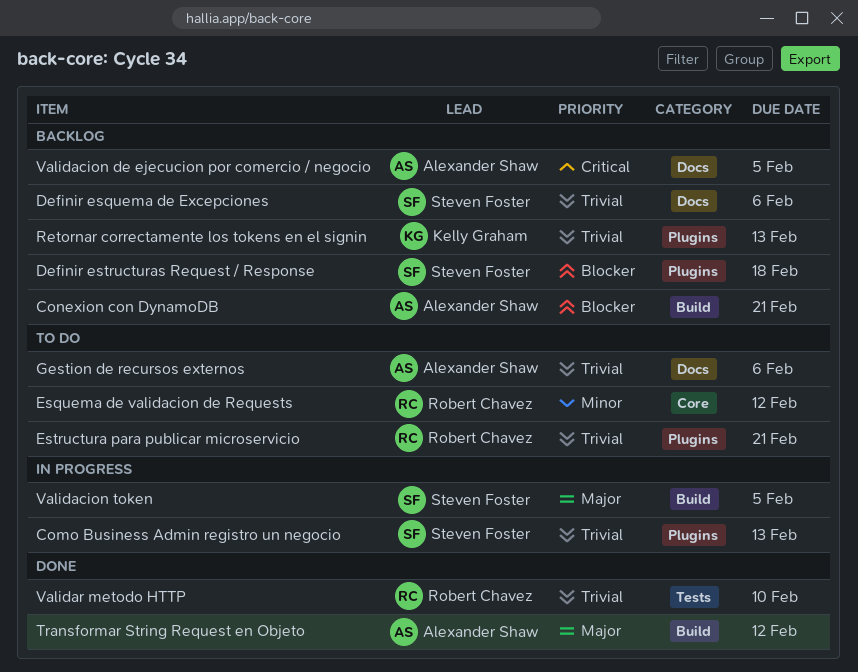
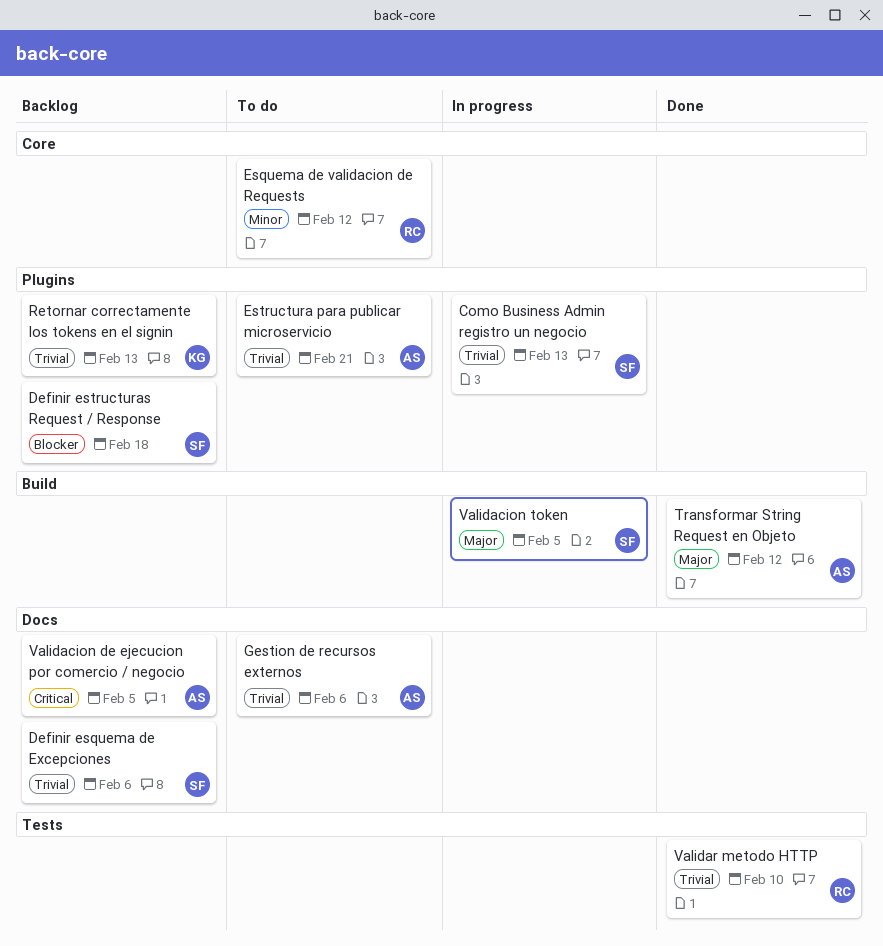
Conexion con DynamoDB: present -> none
Estructura para publicar microservicio, owner: Robert Chavez -> Alexander Shaw

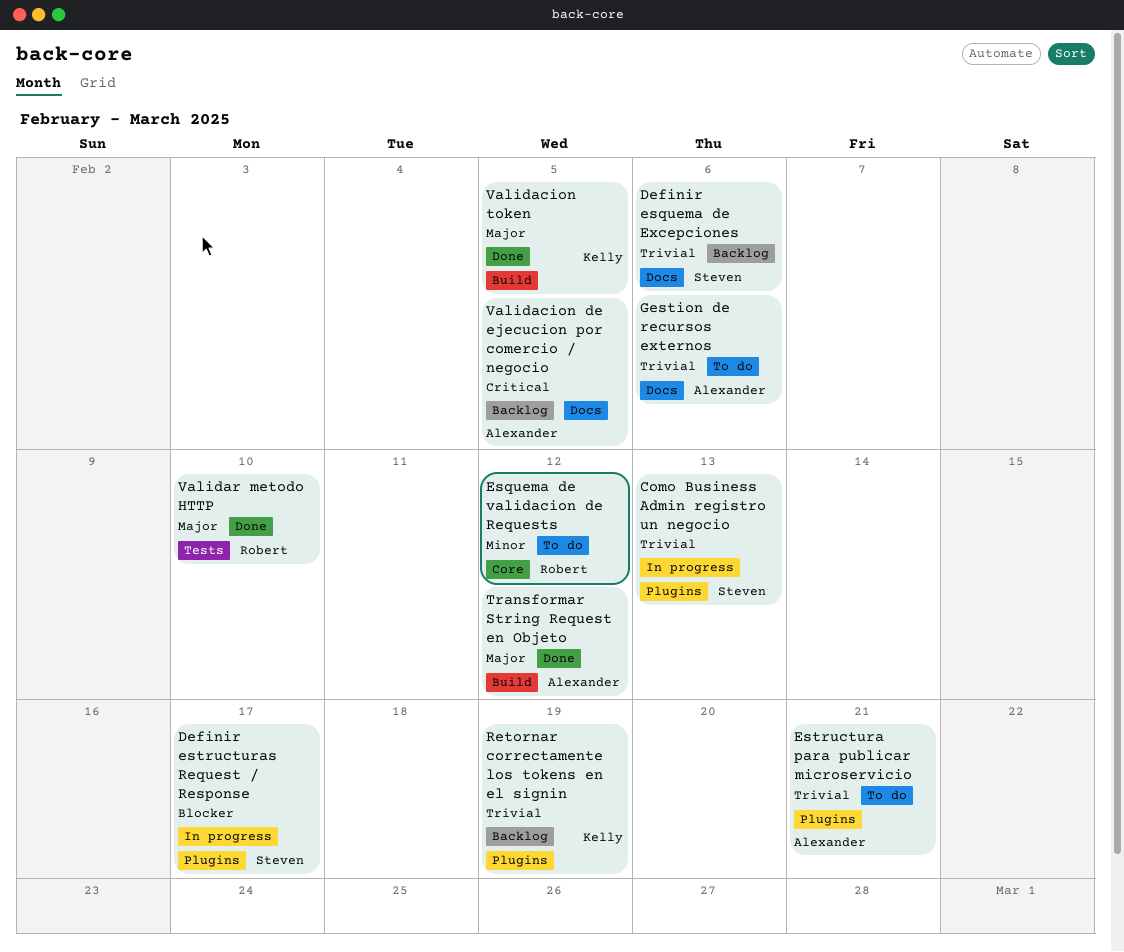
Definir estructuras Request / Response, status: Backlog -> In progress
Definir estructuras Request / Response, due: Feb 18 -> Feb 17
Retornar correctamente los tokens en el signin, due: Feb 13 -> Feb 19
Validacion token, status: In progress -> Done
Validacion token, owner: Steven -> Kelly
Validar metodo HTTP, priority: Trivial -> Major

